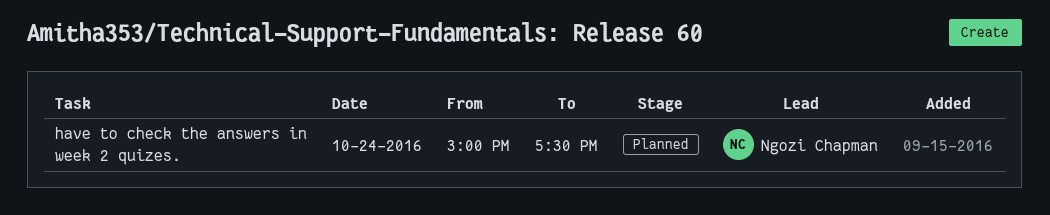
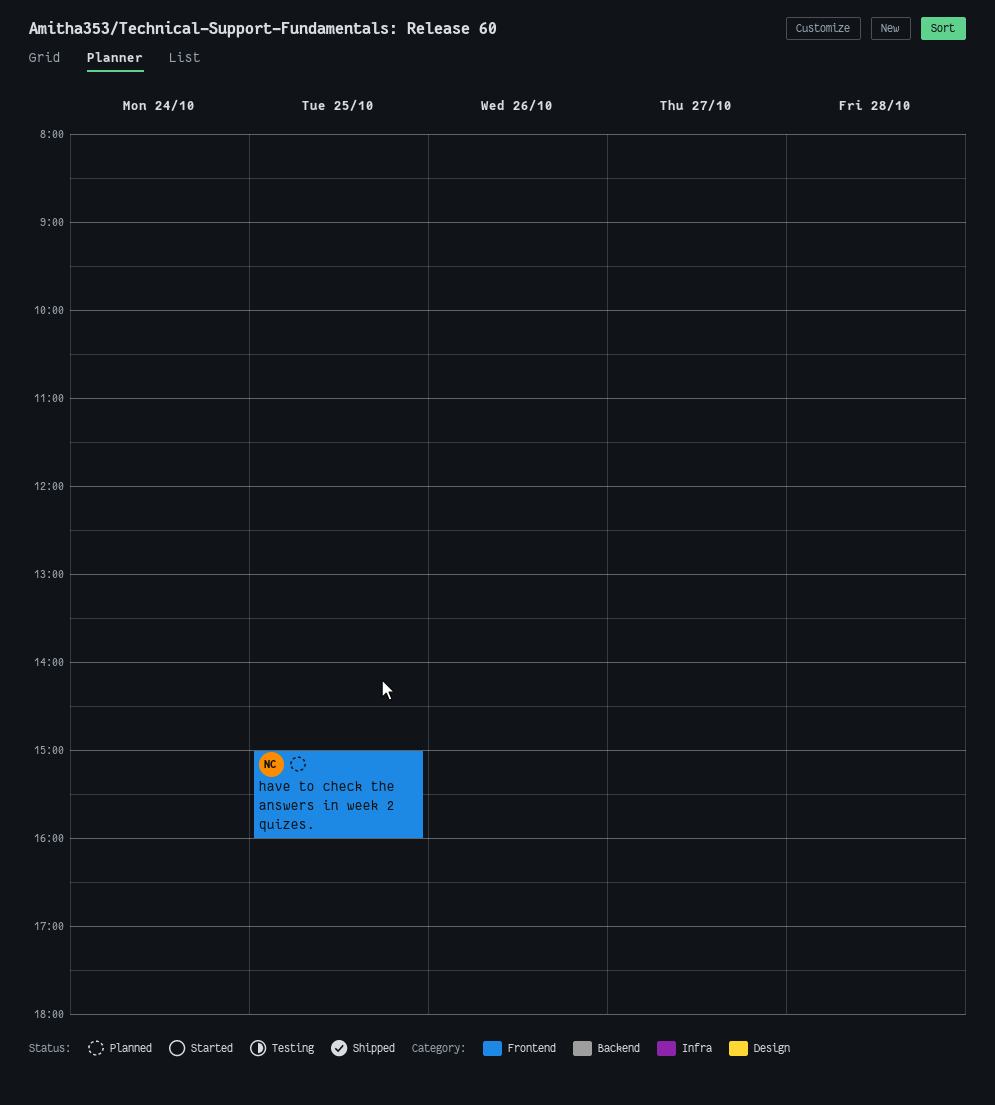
have to check the answers in week 2 quizes., day: Oct 24 -> Oct 25
have to check the answers in week 2 quizes., ends: 17:30 -> 16:00

